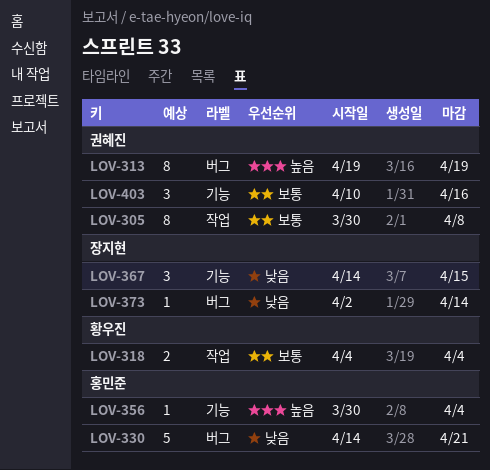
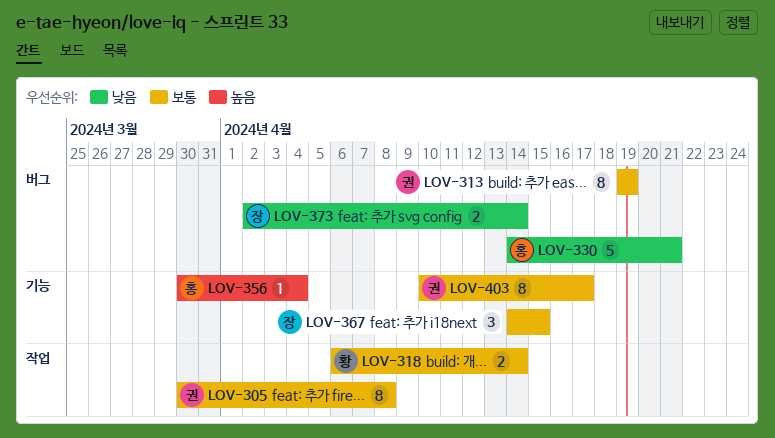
LOV-313, priority: 높음 -> 보통
LOV-318, start: Apr 4 -> Apr 6
LOV-318, due: Apr 4 -> Apr 14
LOV-367, priority: 낮음 -> 보통
LOV-373, estimate: 1 -> 2
LOV-403, estimate: 3 -> 8
LOV-403, due: Apr 16 -> Apr 17

